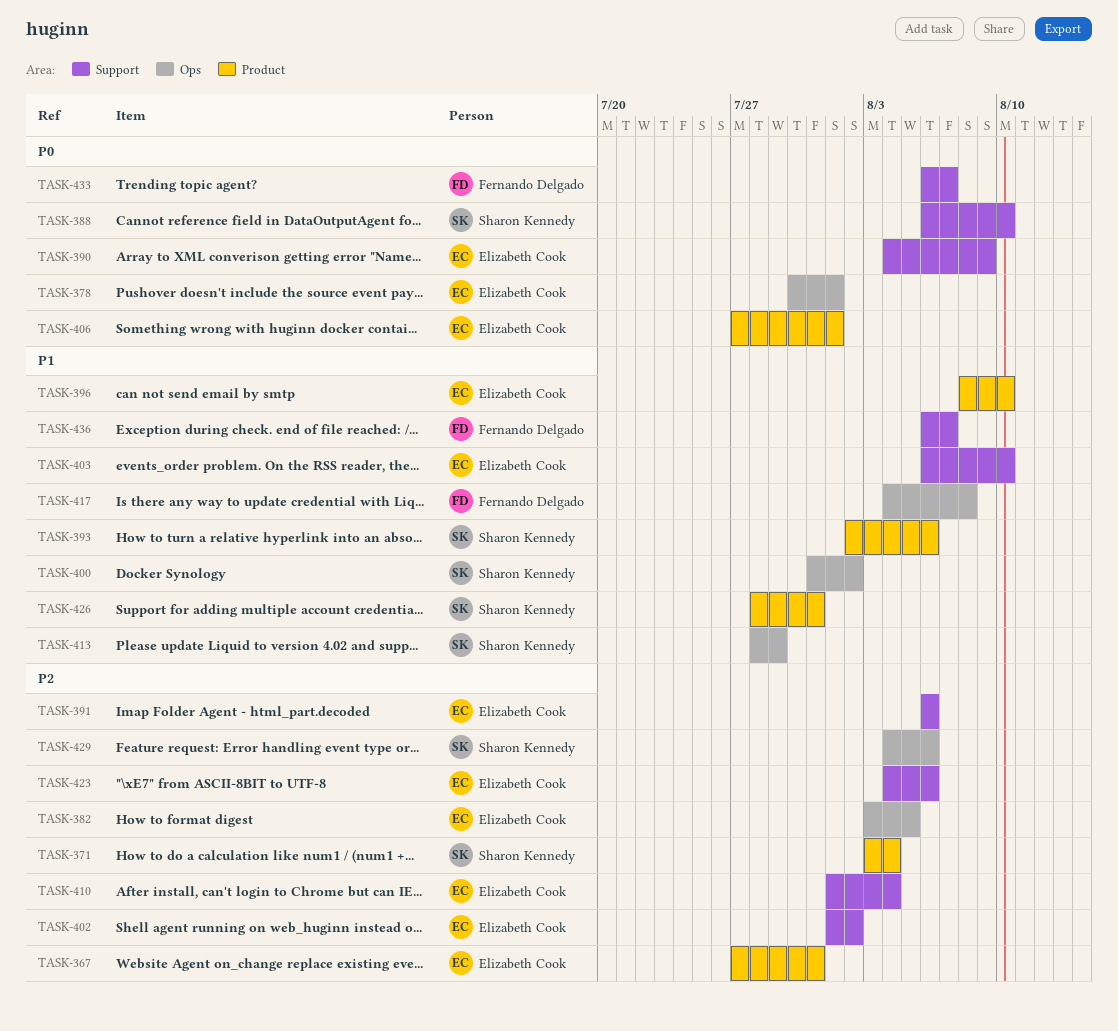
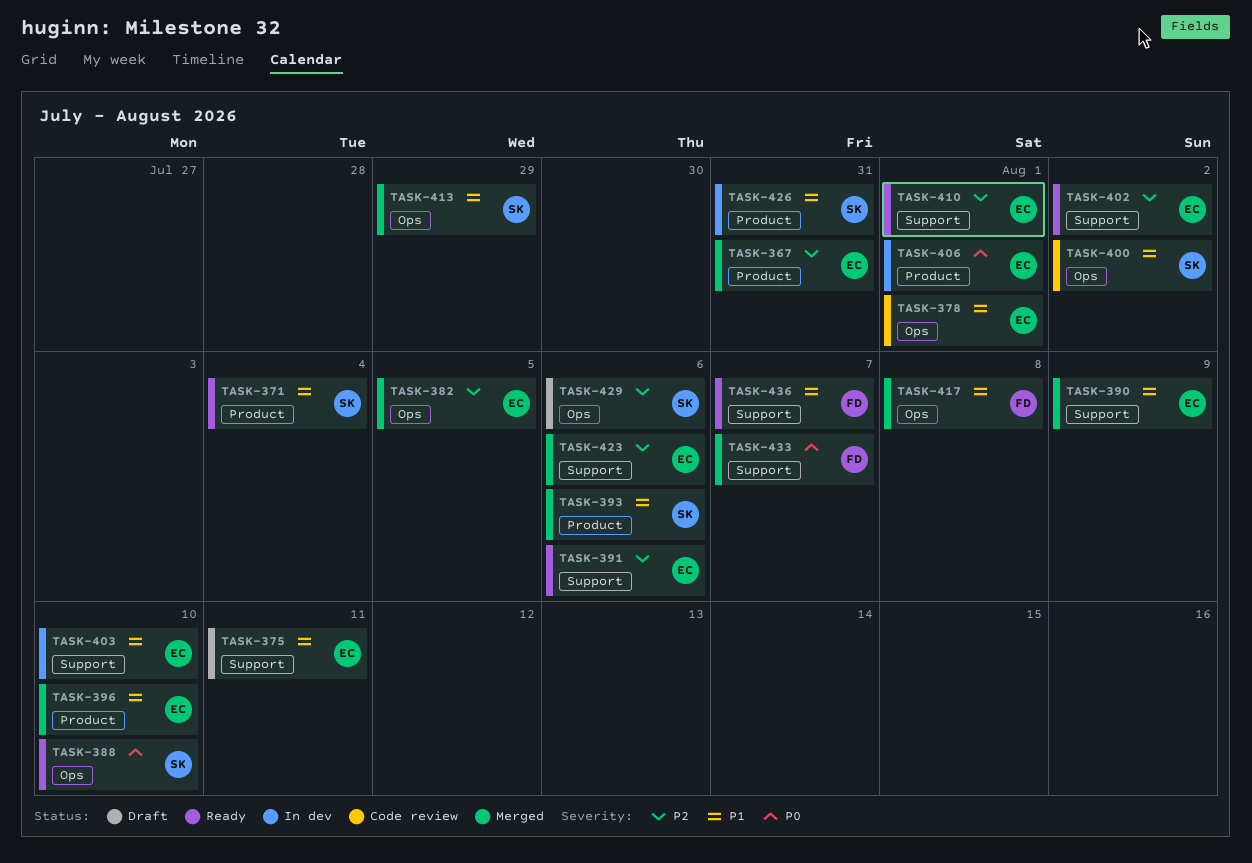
TASK-371, priority: P2 -> P1
TASK-375: none -> present
TASK-378, priority: P0 -> P1
TASK-388, label: Support -> Ops
TASK-390, priority: P0 -> P1
TASK-410, due: Aug 4 -> Aug 1

